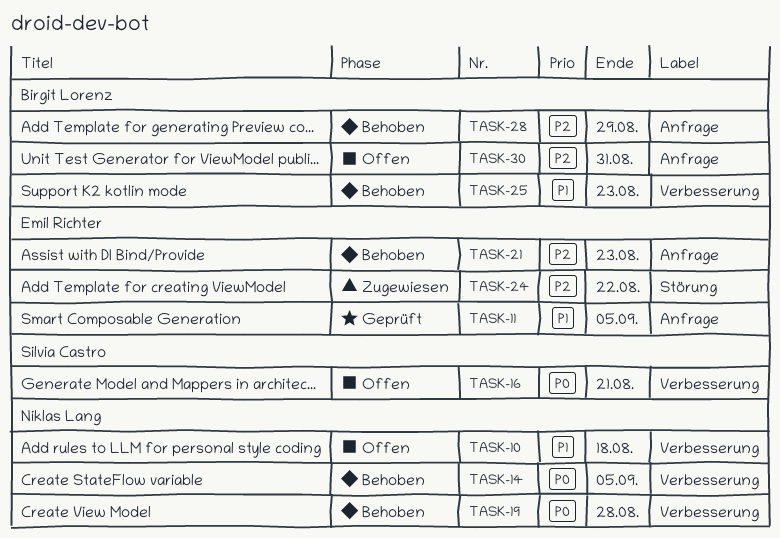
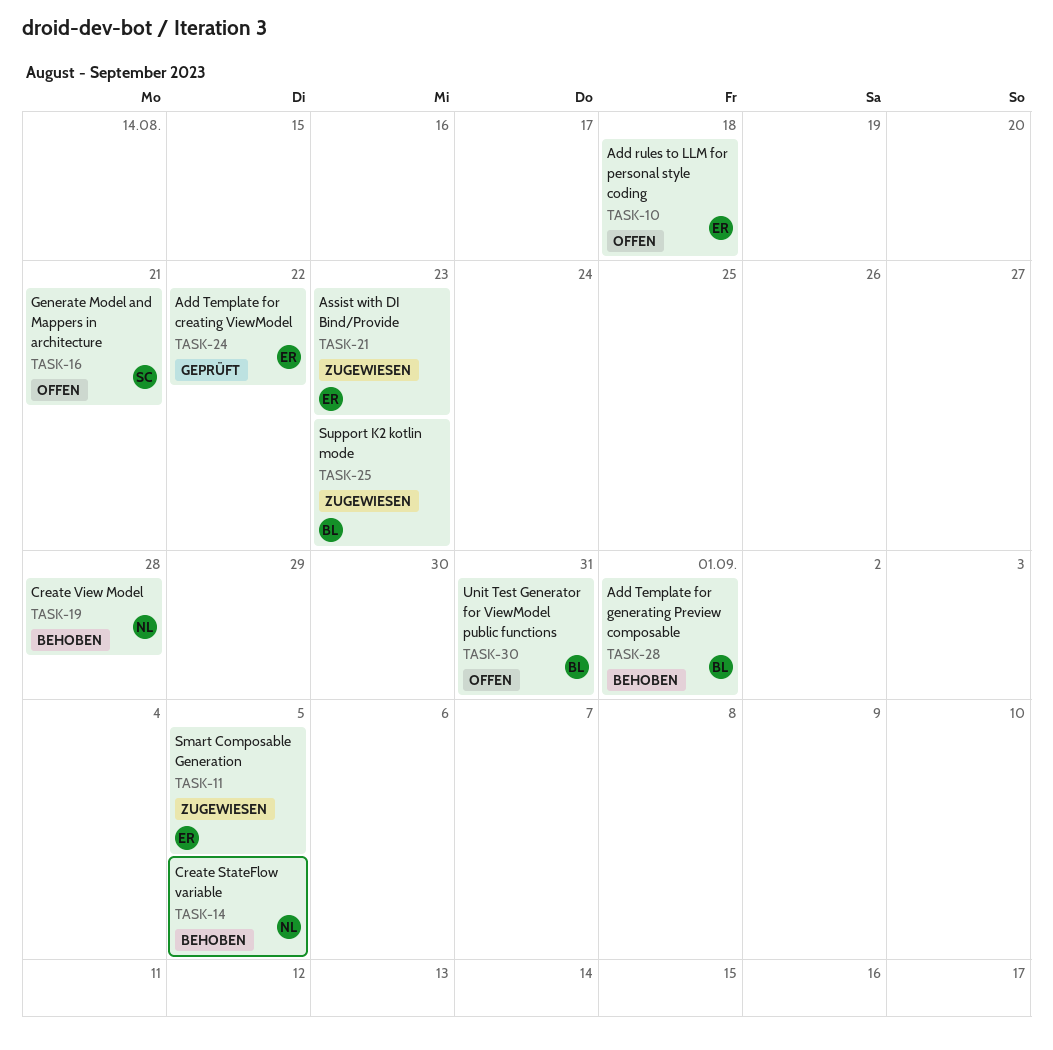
TASK-10, owner: Niklas Lang -> Emil Richter
TASK-11, status: Geprüft -> Zugewiesen
TASK-21, status: Behoben -> Zugewiesen
TASK-24, status: Zugewiesen -> Geprüft
TASK-25, status: Behoben -> Zugewiesen
TASK-28, due: Aug 29 -> Sep 1

